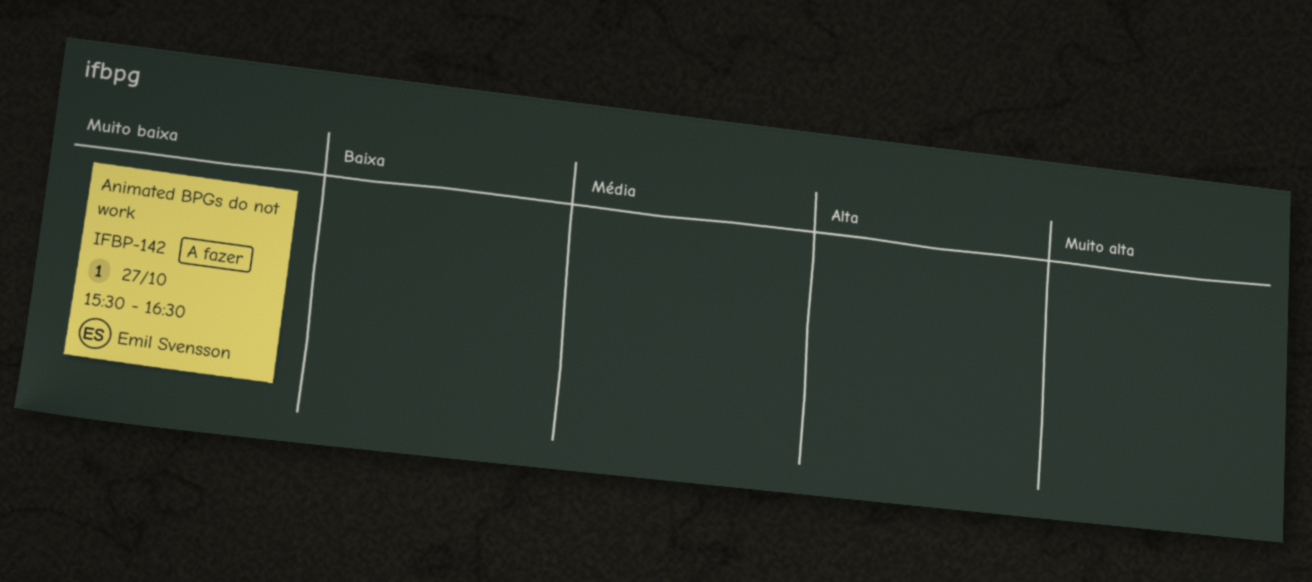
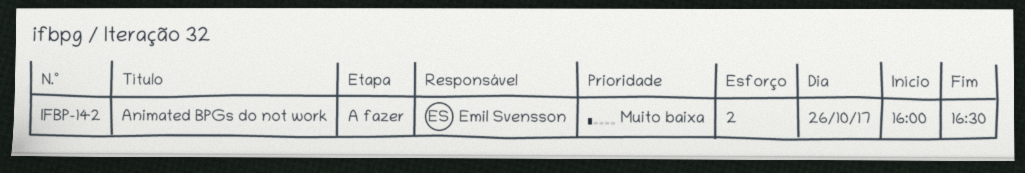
IFBP-142, estimate: 1 -> 2
IFBP-142, day: Oct 27 -> Oct 26
IFBP-142, begins: 15:30 -> 16:00

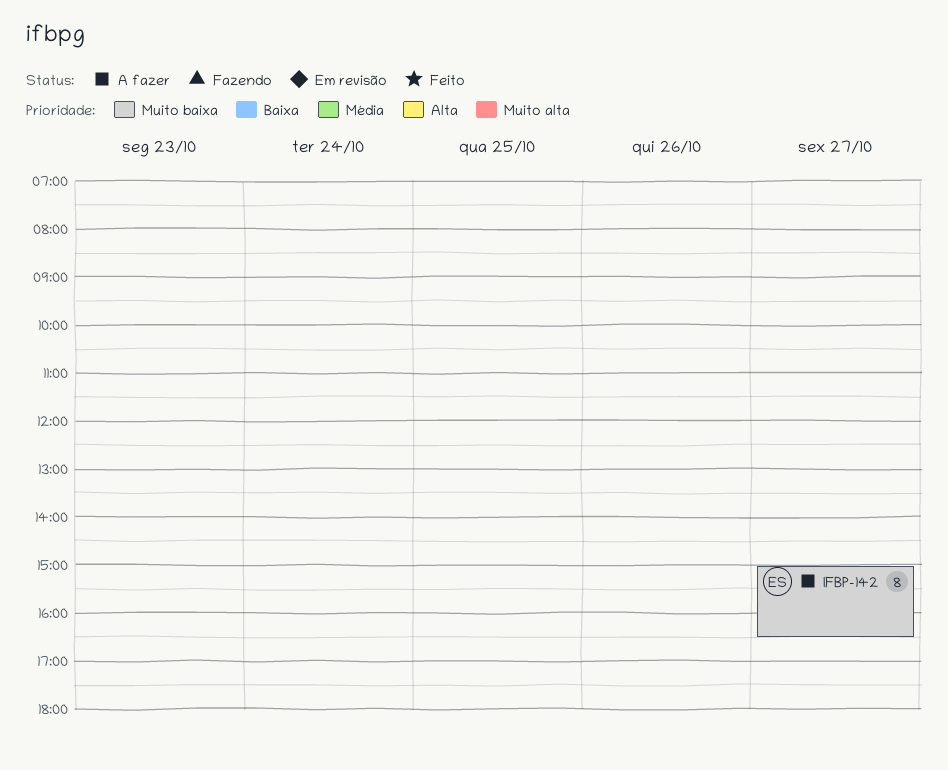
IFBP-142, estimate: 2 -> 8
IFBP-142, day: Oct 26 -> Oct 27
IFBP-142, begins: 16:00 -> 15:00

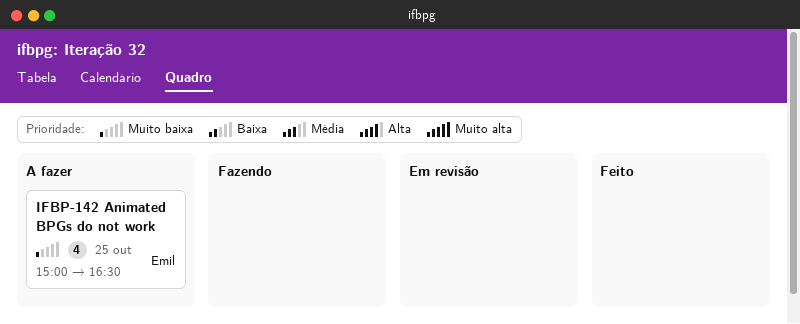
IFBP-142, estimate: 8 -> 4
IFBP-142, day: Oct 27 -> Oct 25

